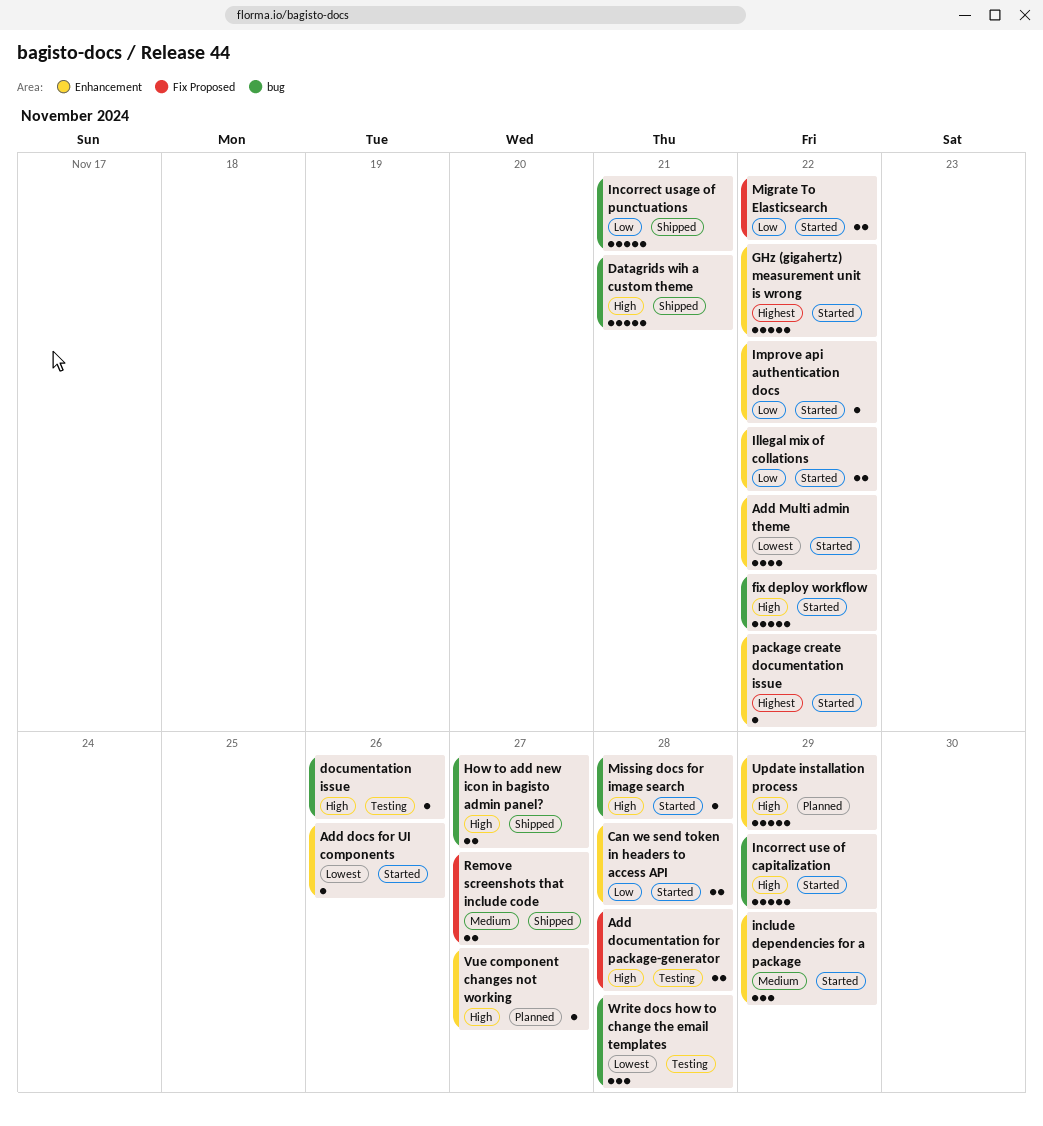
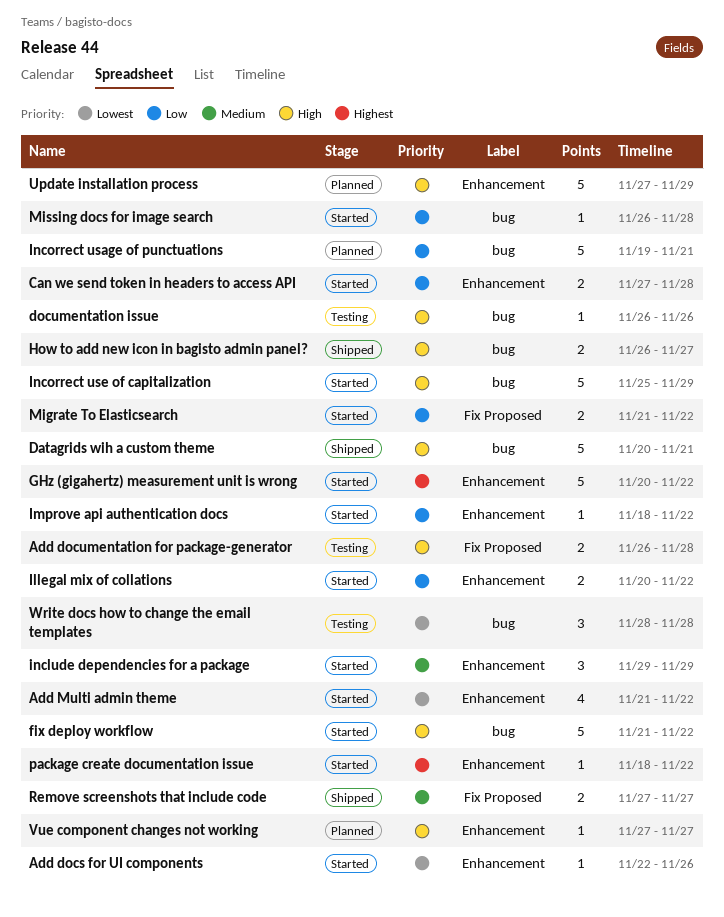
Incorrect usage of punctuations, status: Shipped -> Planned
Missing docs for image search, priority: High -> Low

